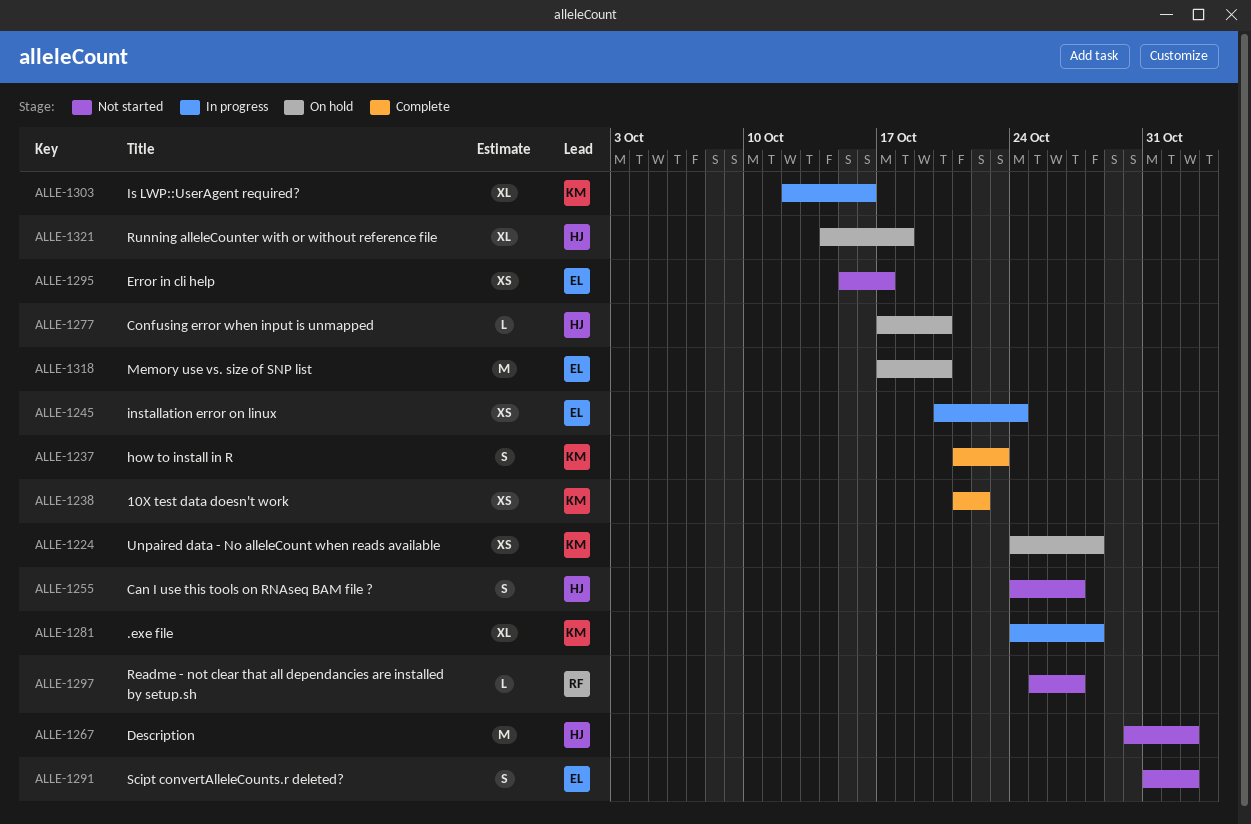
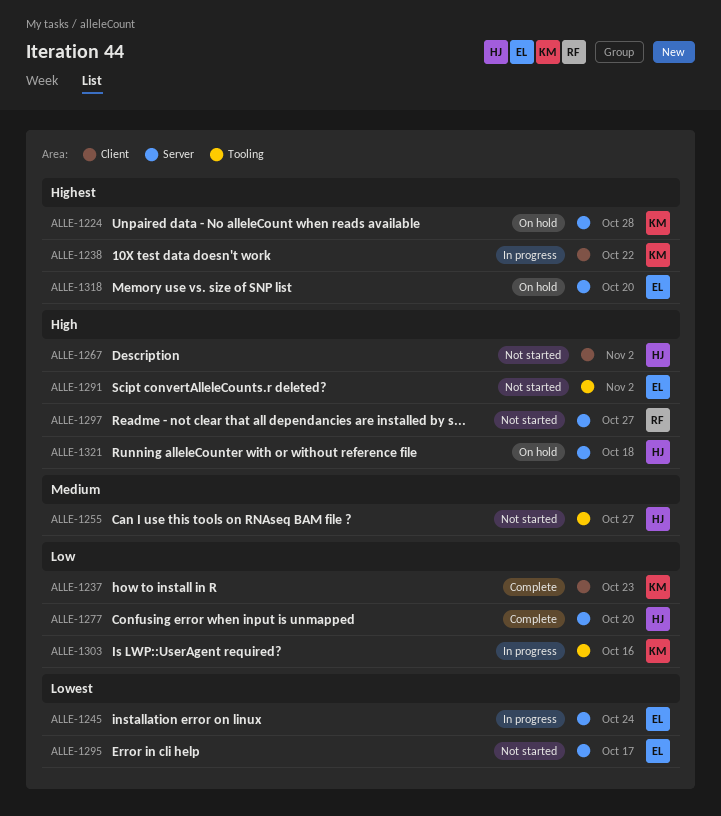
ALLE-1238, status: Complete -> In progress
ALLE-1277, status: On hold -> Complete
ALLE-1281: present -> none

